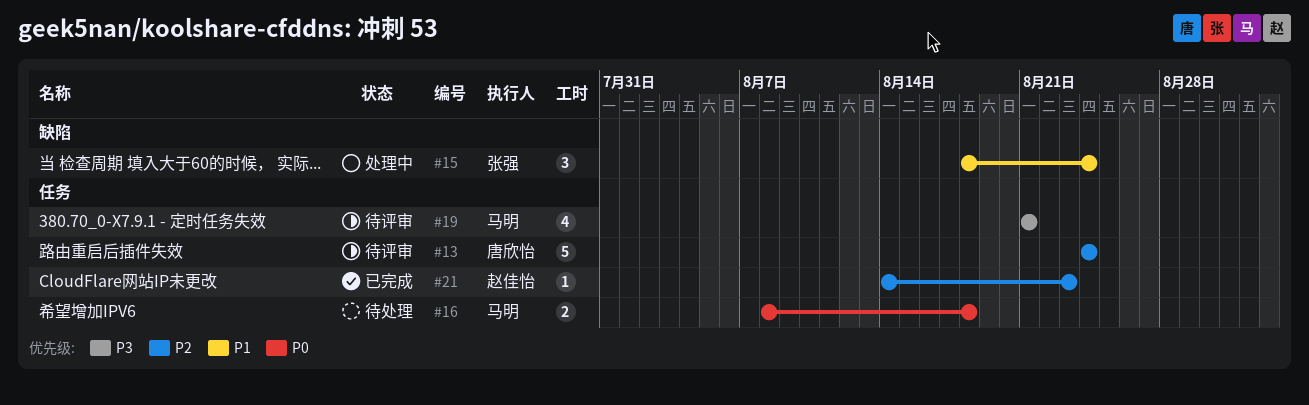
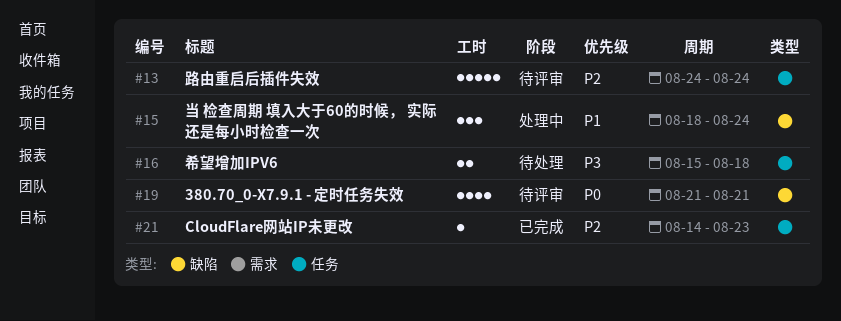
#16, priority: P0 -> P3
#16, start: Aug 8 -> Aug 15
#19, priority: P3 -> P0
#19, label: 任务 -> 缺陷

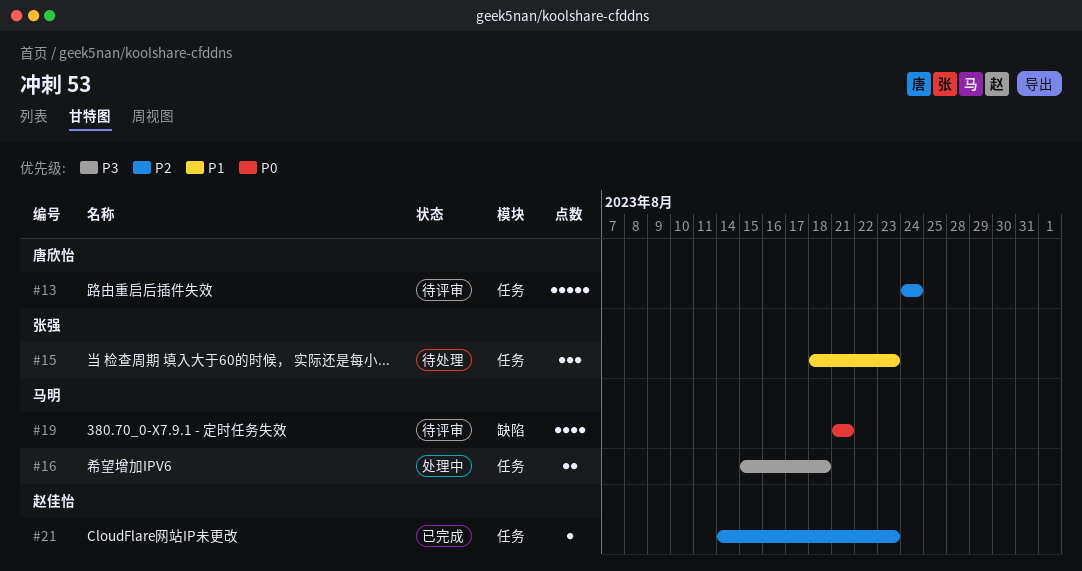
#15, status: 处理中 -> 待处理
#15, label: 缺陷 -> 任务
#15, due: Aug 24 -> Aug 23
#16, status: 待处理 -> 处理中

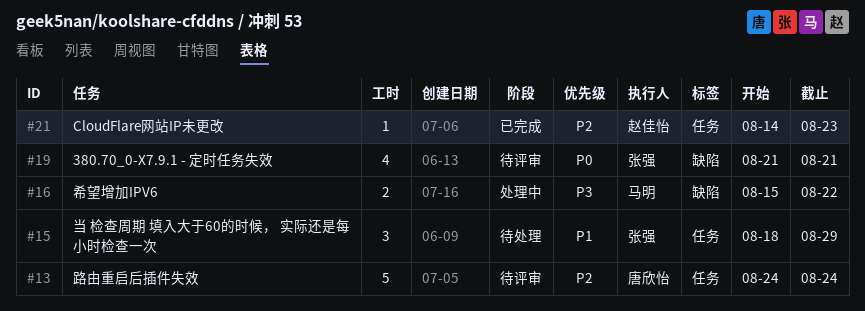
#15, due: Aug 23 -> Aug 29
#16, label: 任务 -> 缺陷
#16, due: Aug 18 -> Aug 22
#19, owner: 马明 -> 张强

